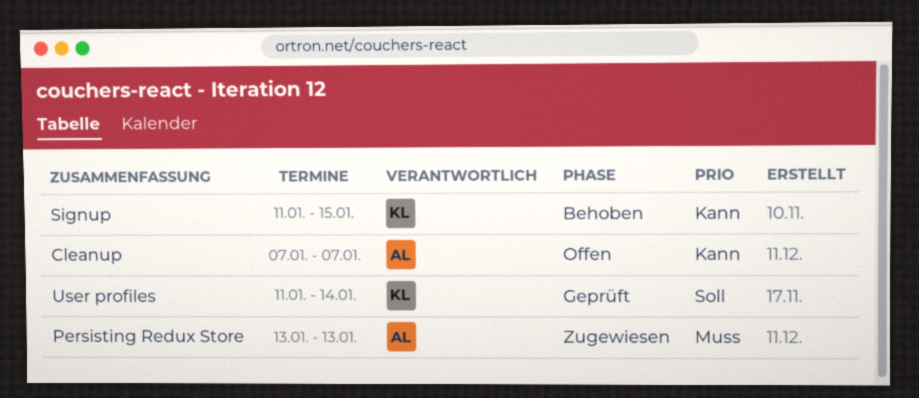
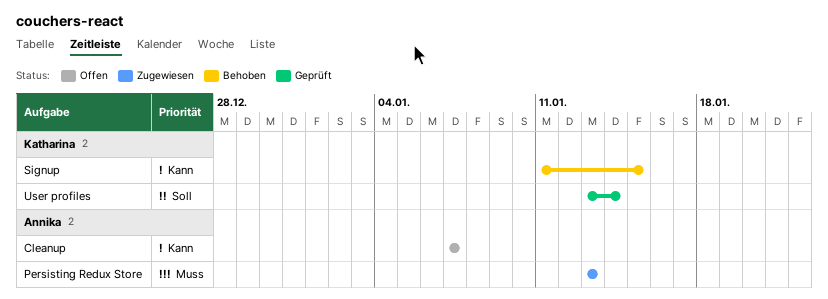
User profiles, start: Jan 11 -> Jan 13

